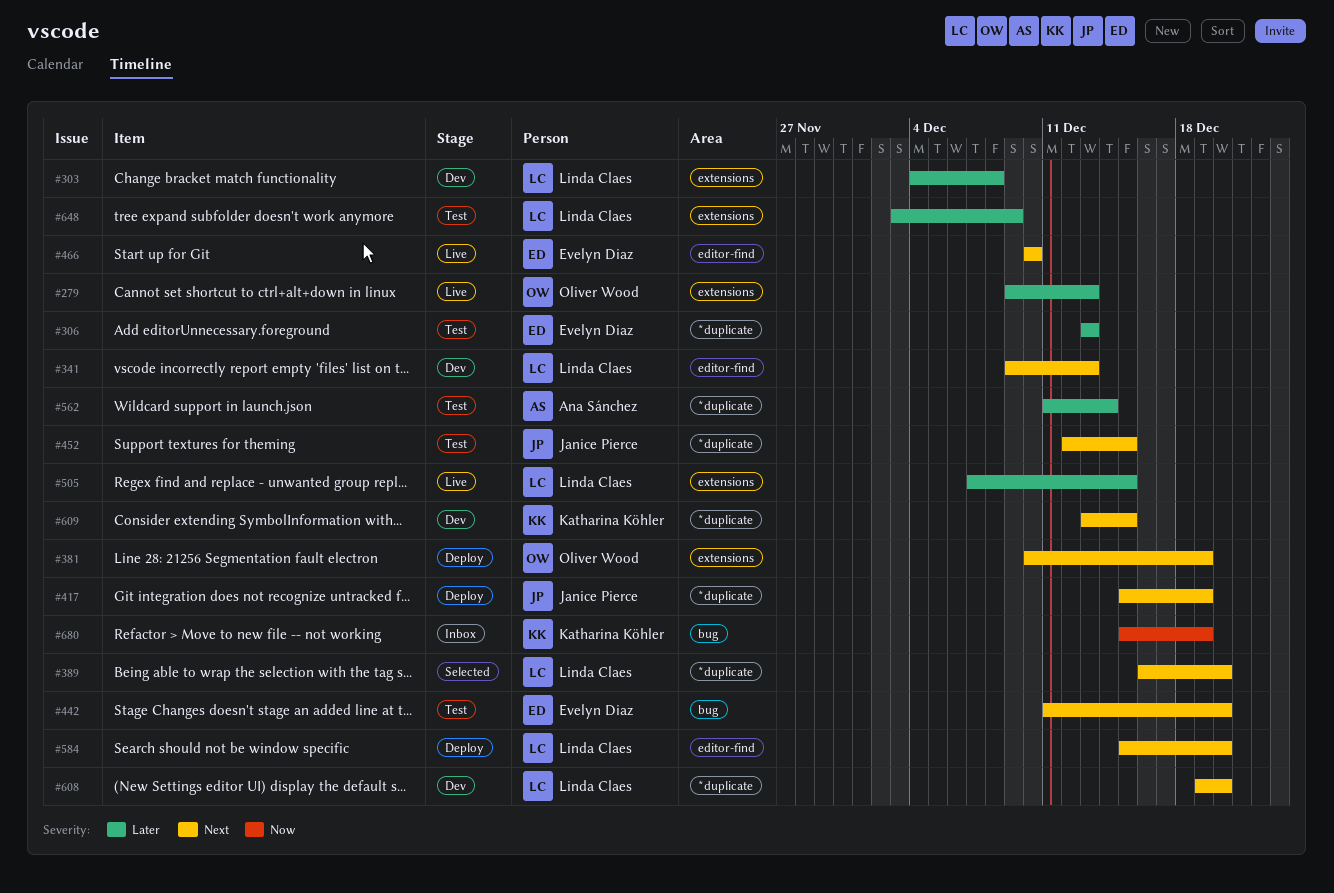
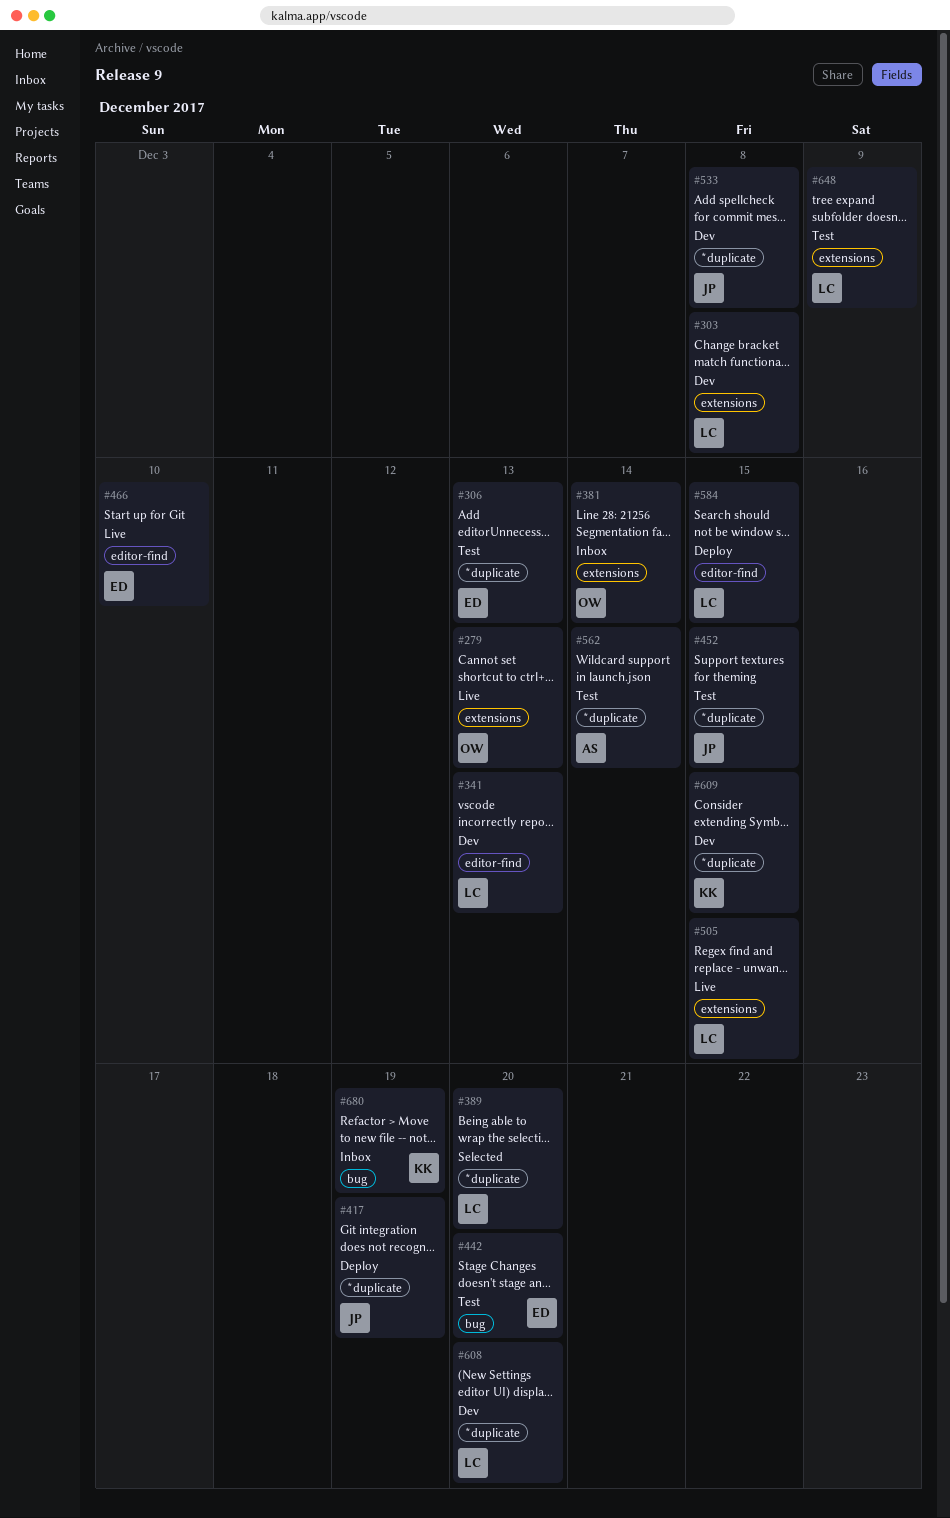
#381, status: Deploy -> Inbox
#381, due: Dec 19 -> Dec 14
#533: none -> present
#584, due: Dec 20 -> Dec 15

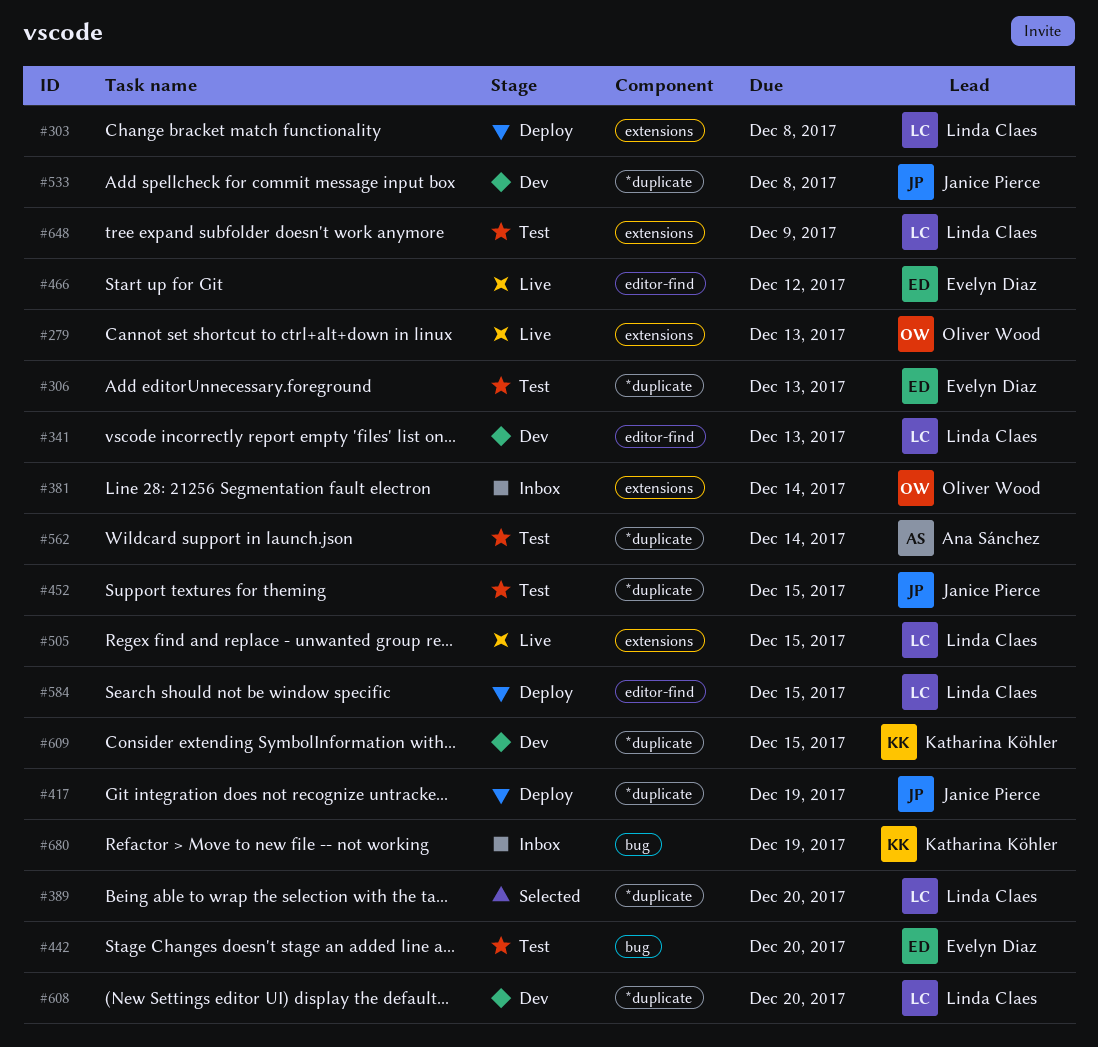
#303, status: Dev -> Deploy
#466, due: Dec 10 -> Dec 12

